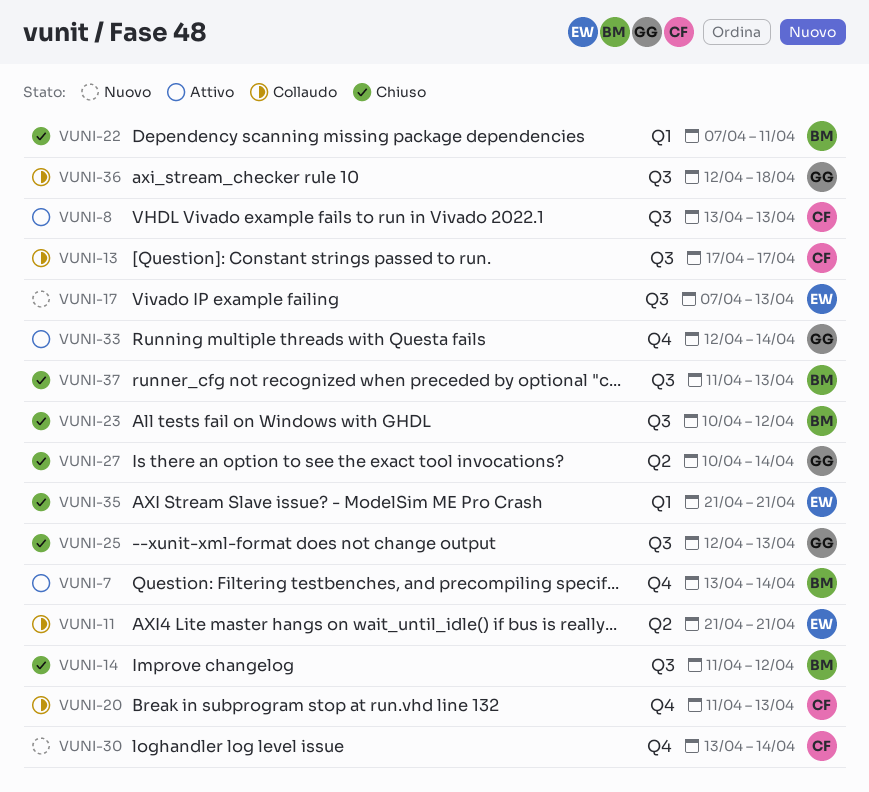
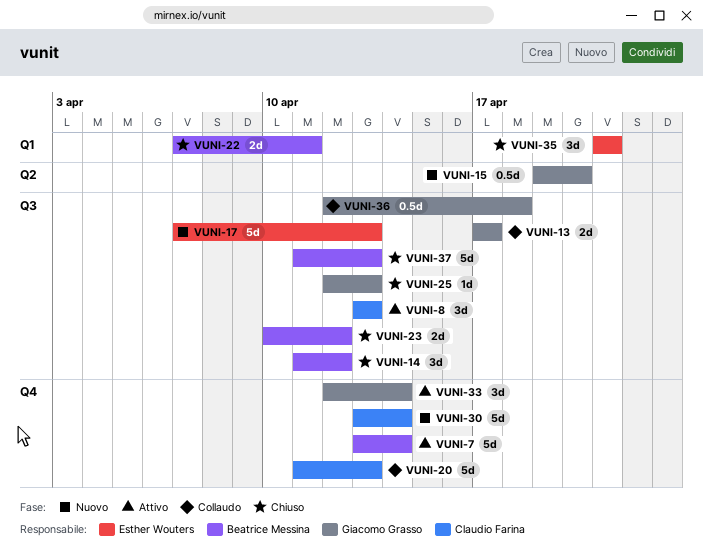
VUNI-11: present -> none
VUNI-13, owner: Claudio Farina -> Giacomo Grasso
VUNI-15: none -> present
VUNI-27: present -> none

